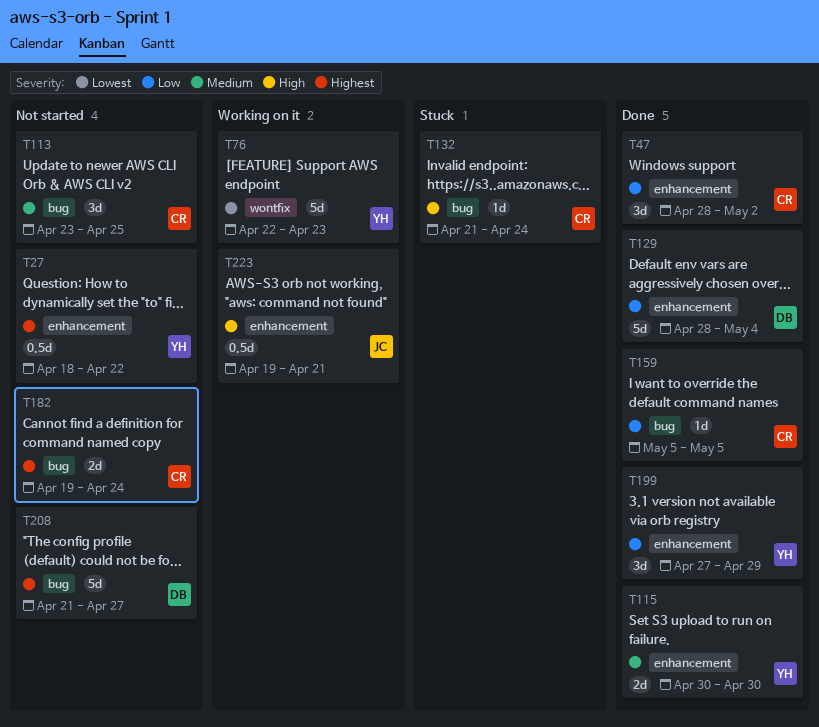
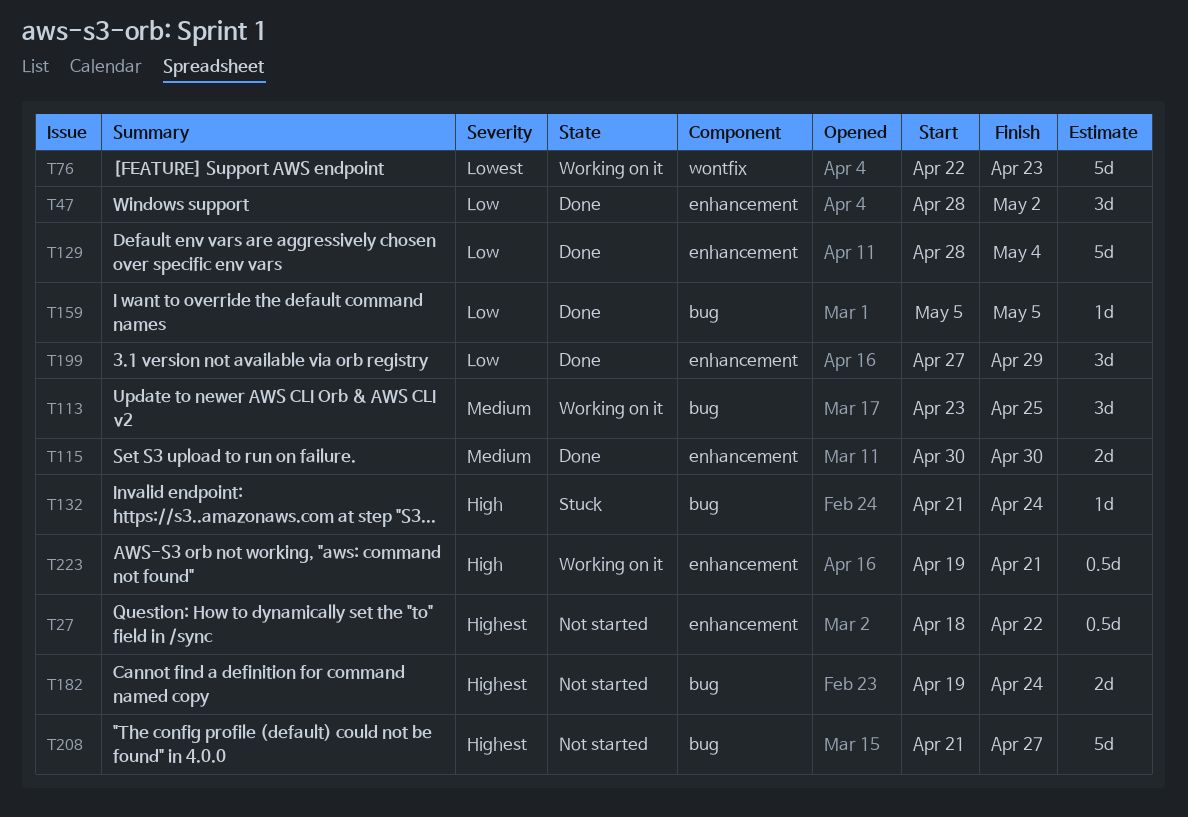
T113, status: Not started -> Working on it

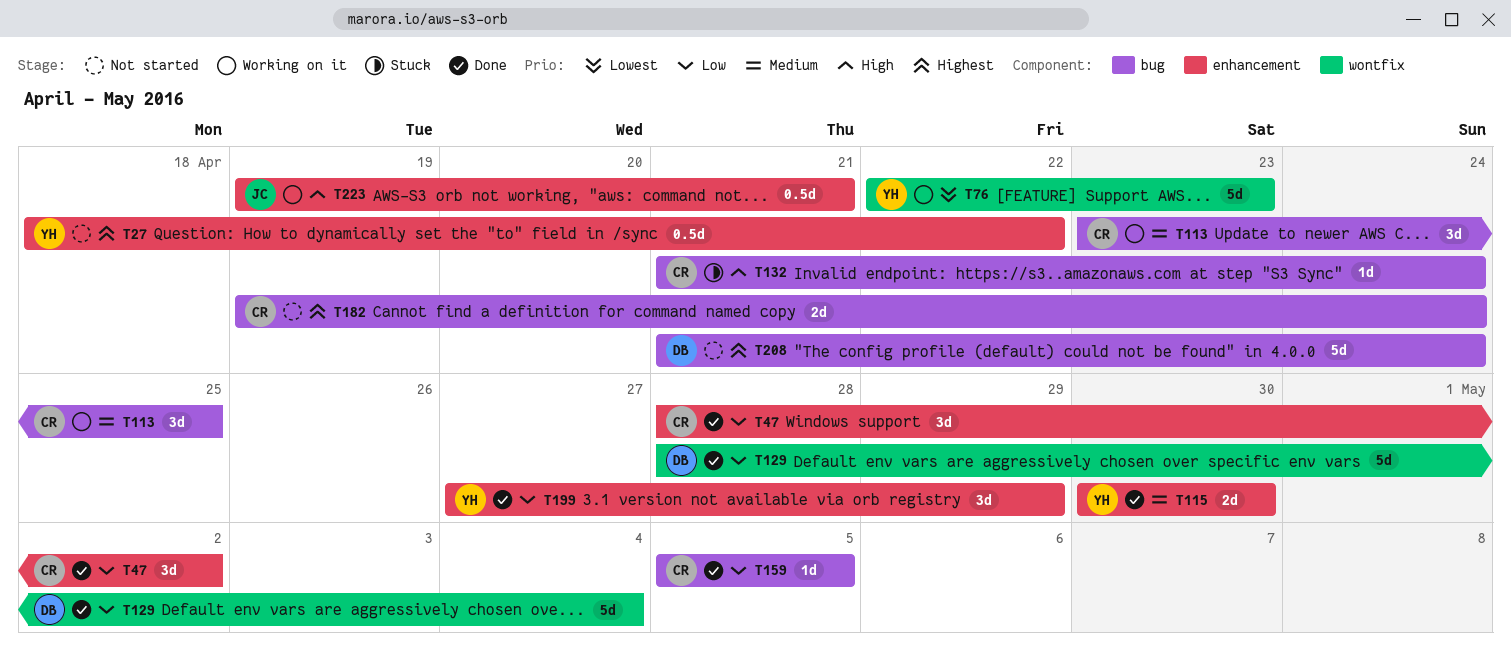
T129, label: enhancement -> wontfix
T208, due: Apr 27 -> Apr 24

